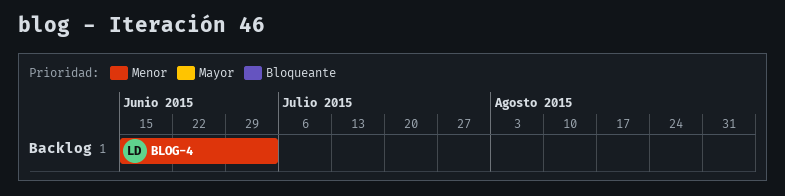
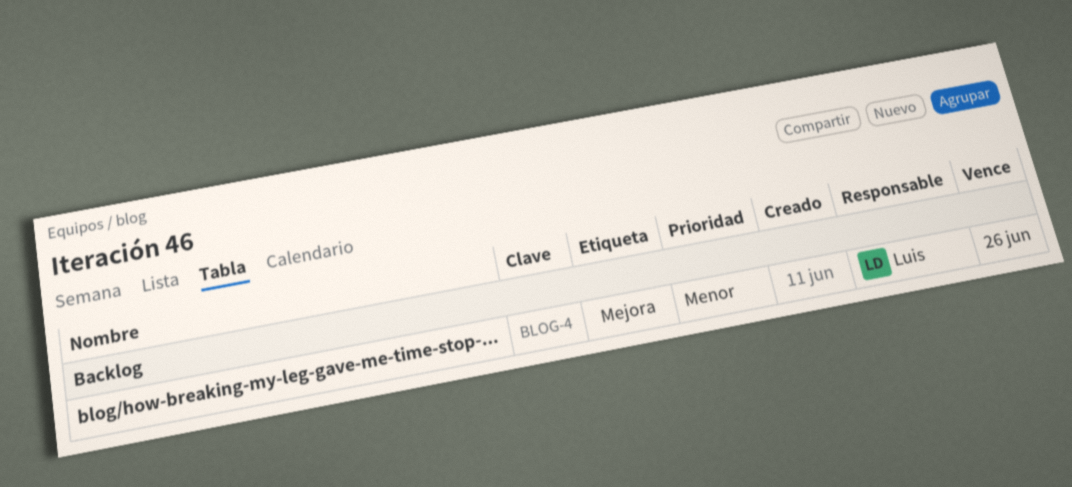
BLOG-4, due: Jul 3 -> Jun 26

